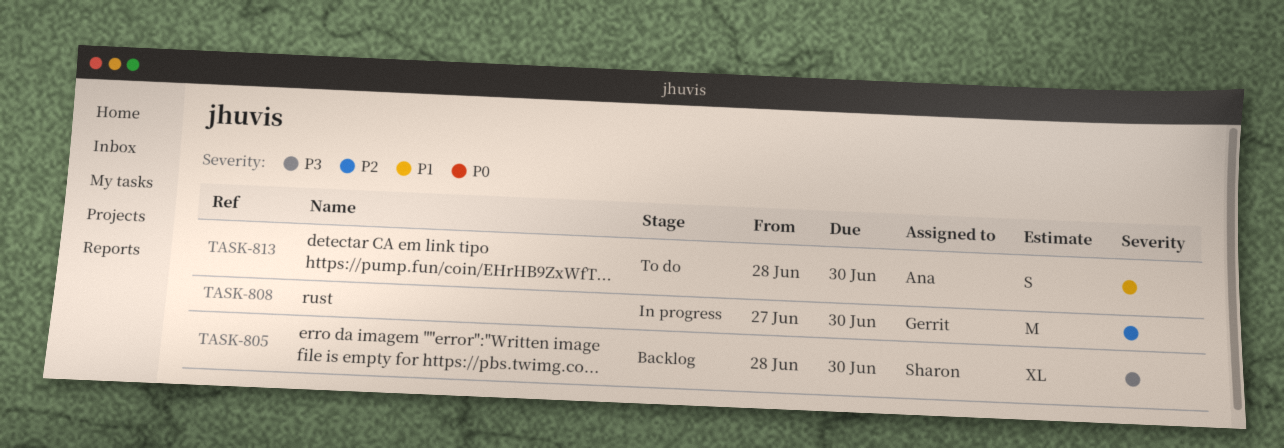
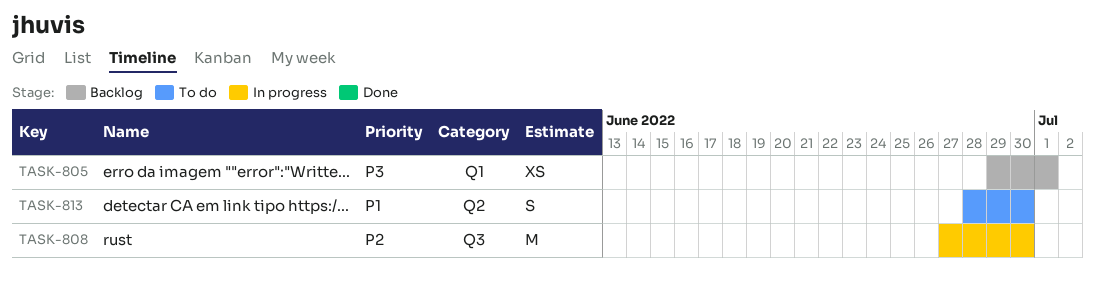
TASK-805, estimate: XL -> XS
TASK-805, start: Jun 28 -> Jun 29
TASK-805, due: Jun 30 -> Jul 1

